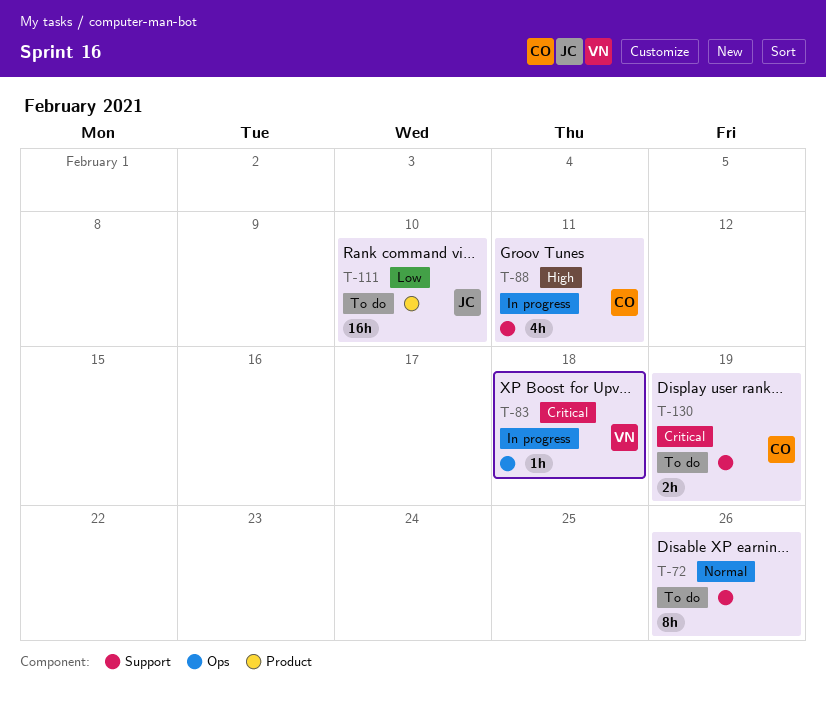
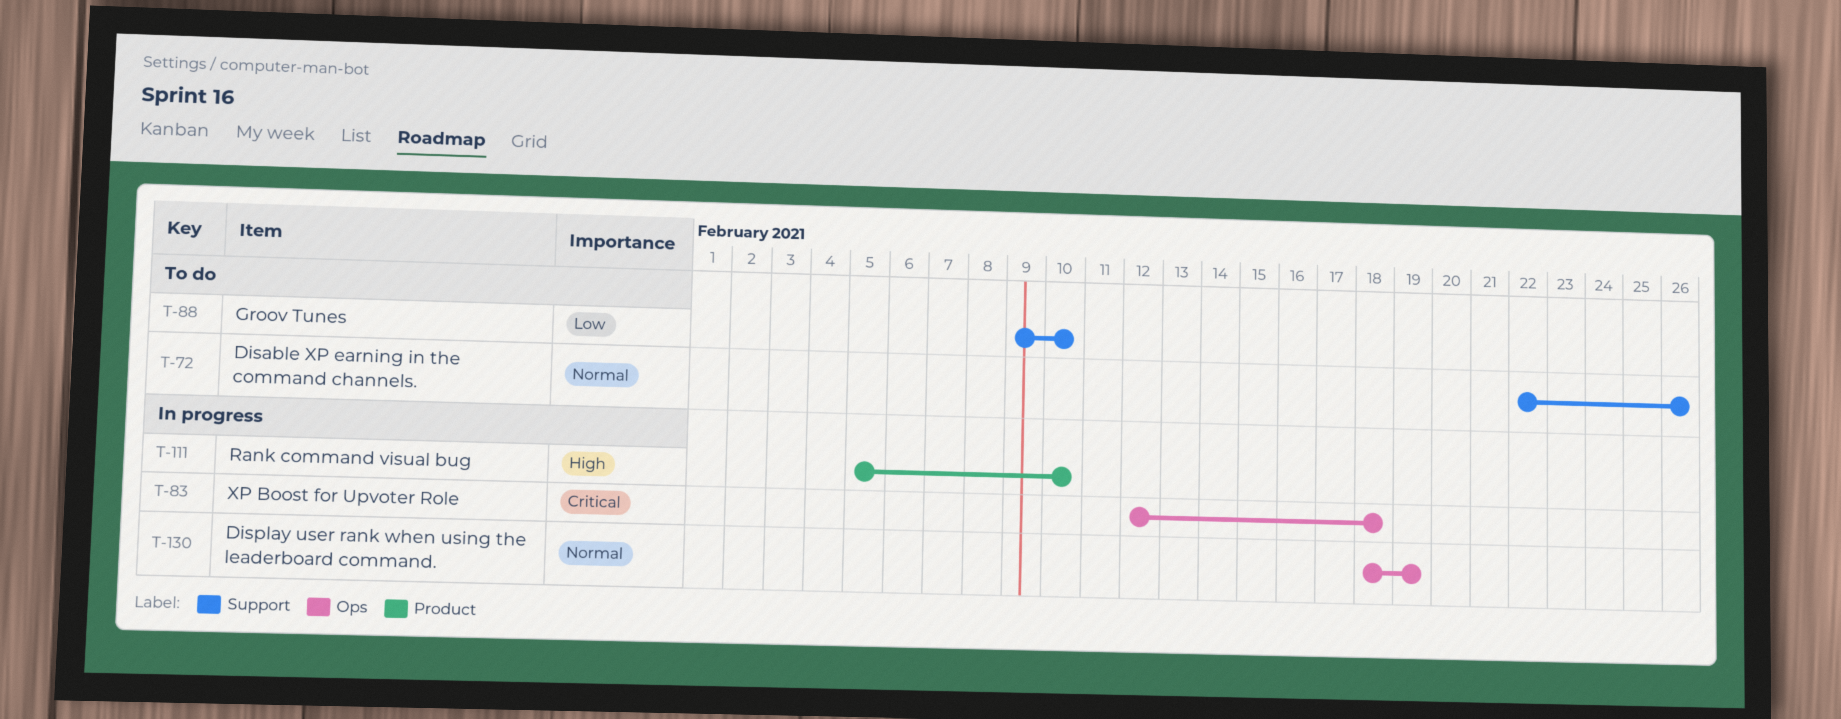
T-88, status: In progress -> To do
T-88, priority: High -> Low
T-88, due: Feb 11 -> Feb 10
T-111, status: To do -> In progress
T-111, priority: Low -> High
T-130, status: To do -> In progress
T-130, priority: Critical -> Normal
T-130, label: Support -> Ops

